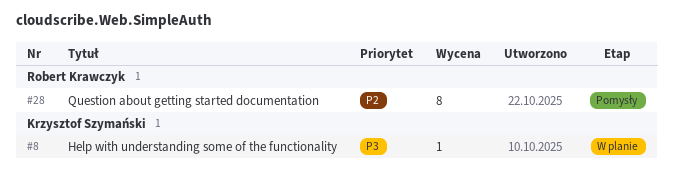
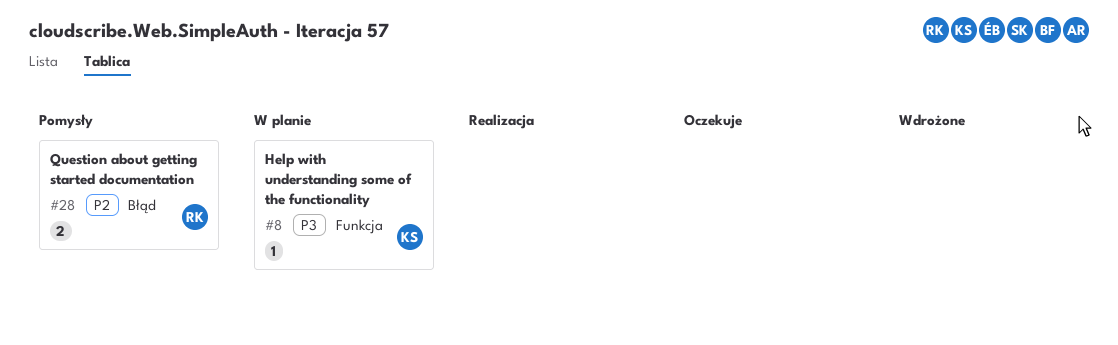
#28, estimate: 8 -> 2

